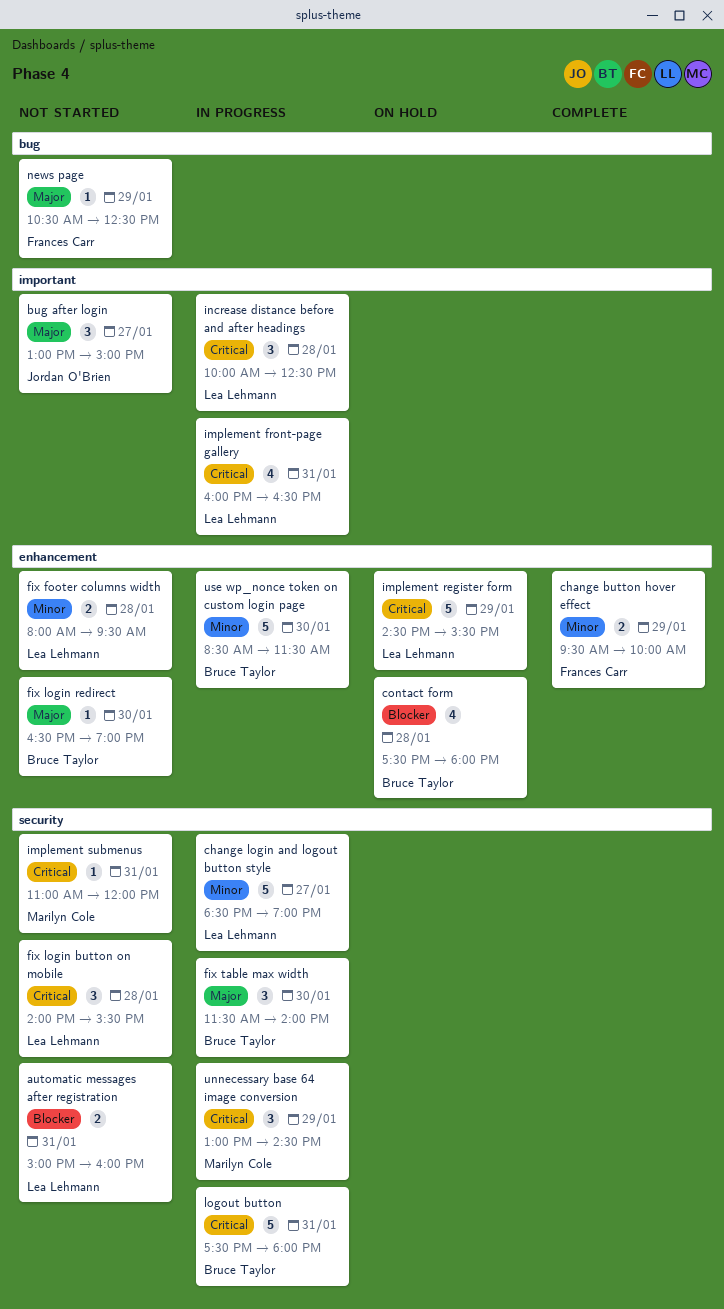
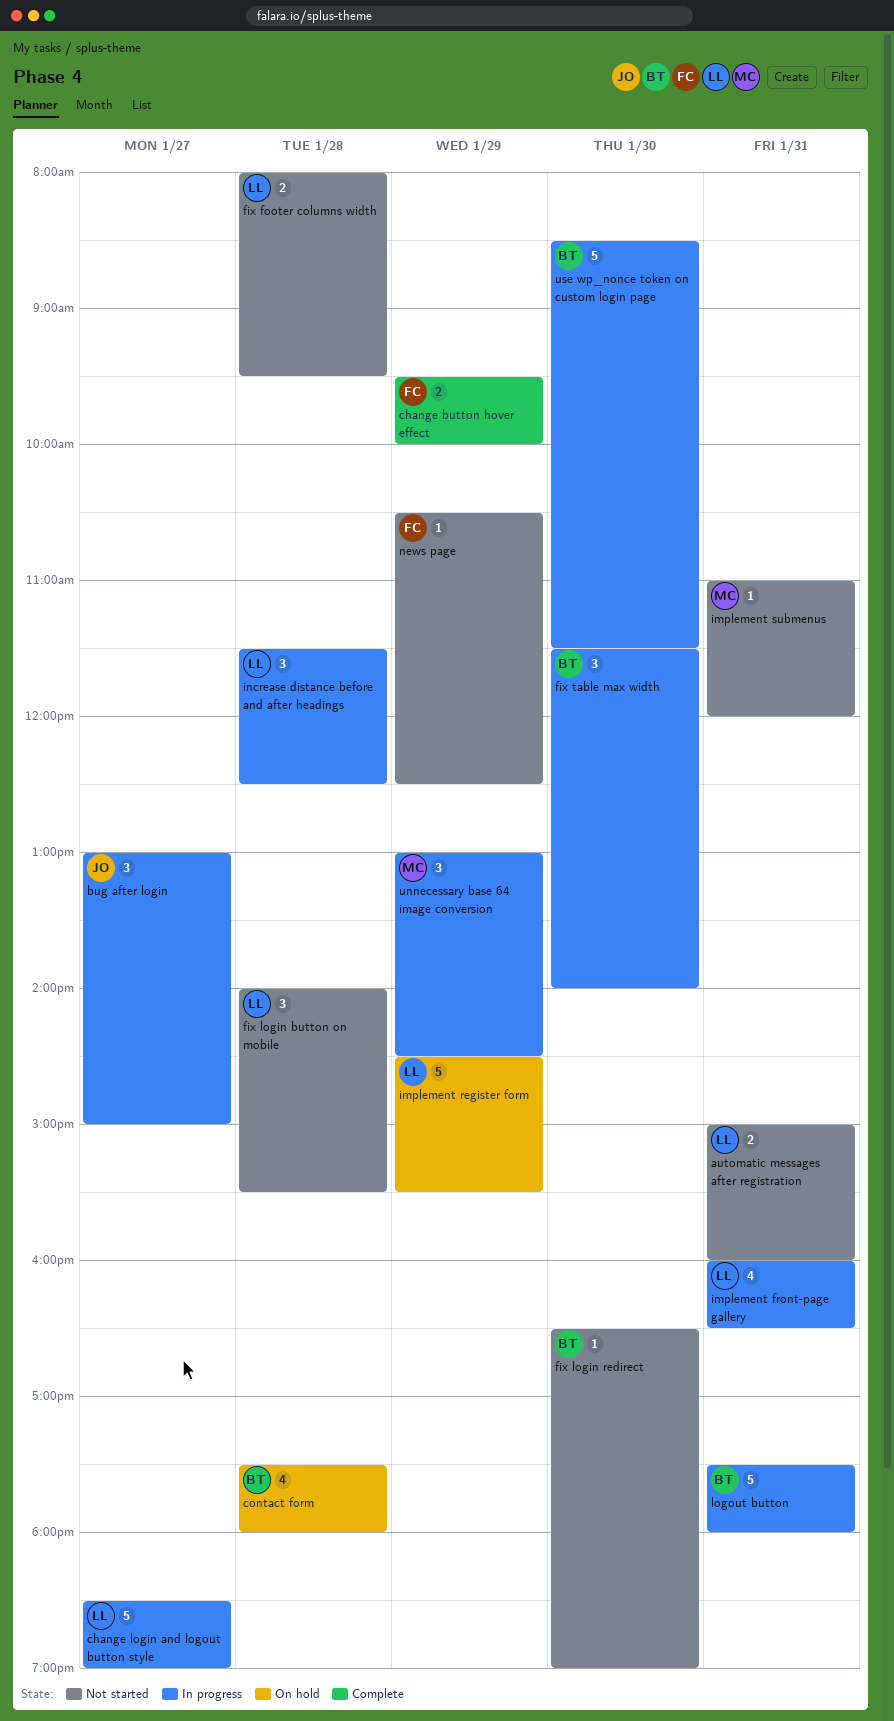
bug after login, status: Not started -> In progress
increase distance before and after headings, begins: 10:00 -> 11:30

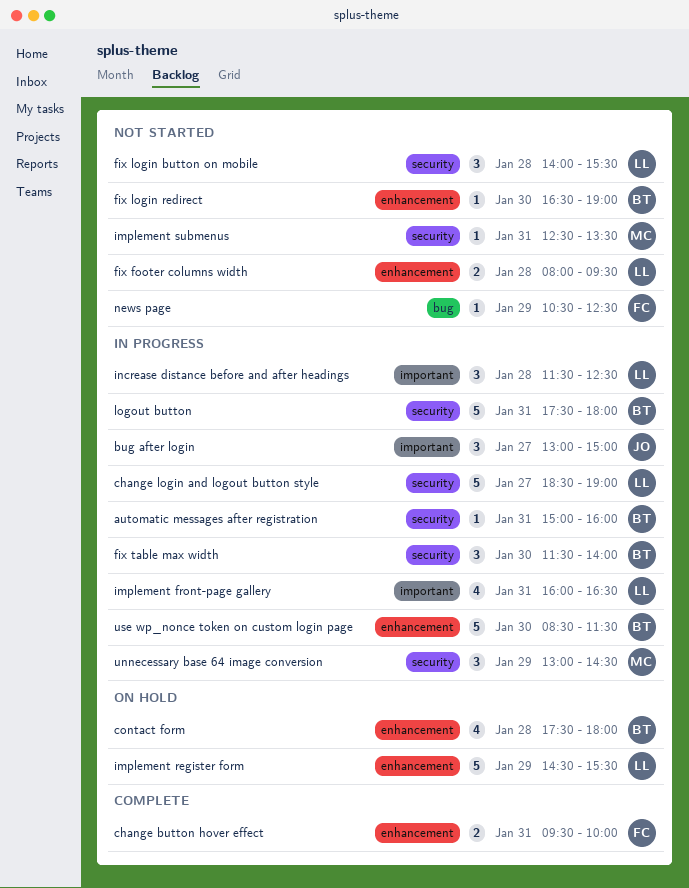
automatic messages after registration, status: Not started -> In progress
automatic messages after registration, owner: LL -> BT
automatic messages after registration, estimate: 2 -> 1
change button hover effect, day: Jan 29 -> Jan 31
implement submenus, begins: 11:00 -> 12:30
implement submenus, ends: 12:00 -> 13:30

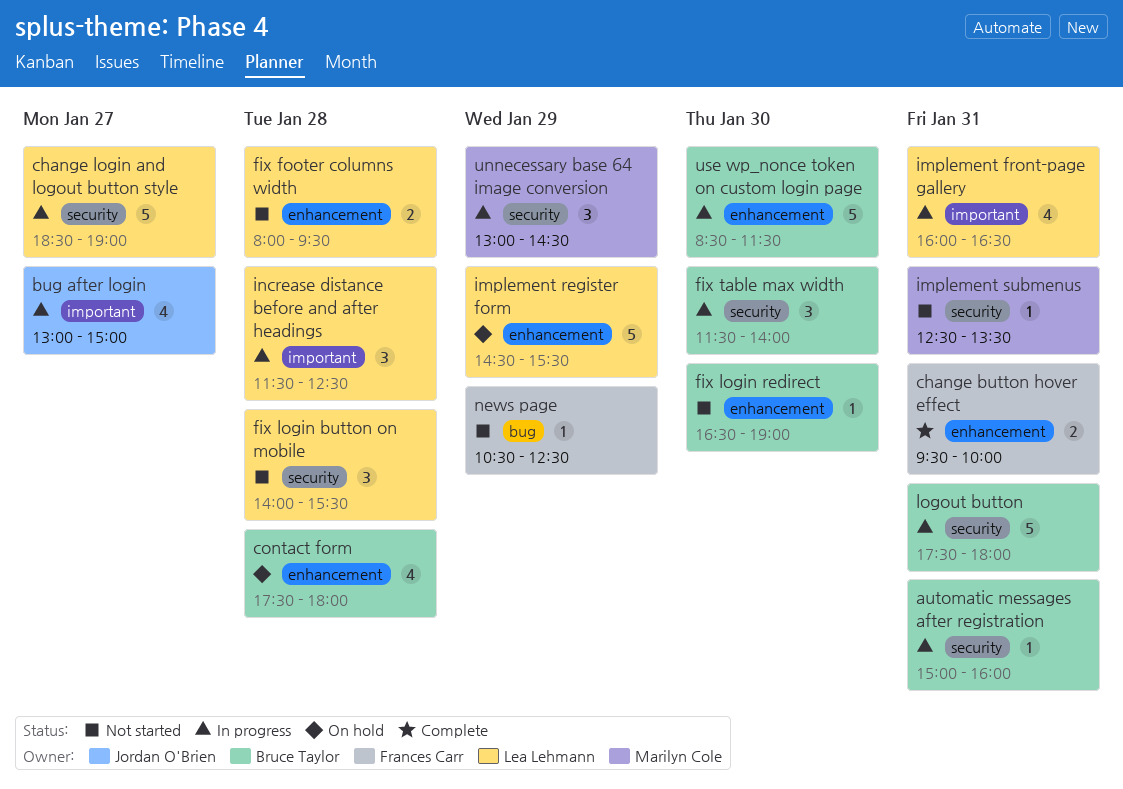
bug after login, estimate: 3 -> 4

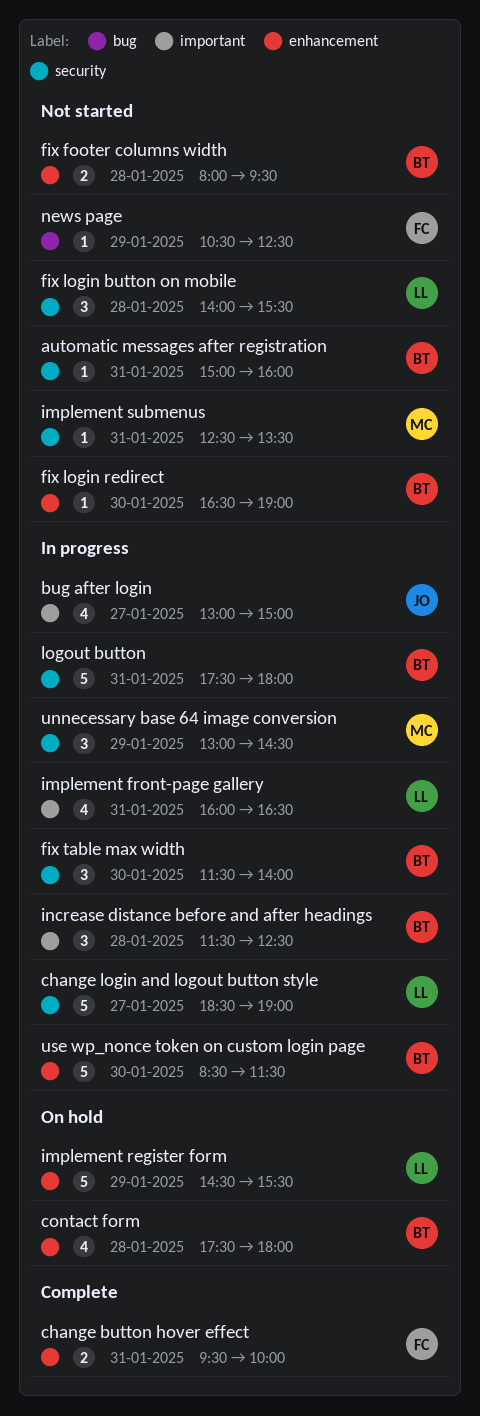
automatic messages after registration, status: In progress -> Not started
fix footer columns width, owner: Lea Lehmann -> Bruce Taylor
increase distance before and after headings, owner: Lea Lehmann -> Bruce Taylor

